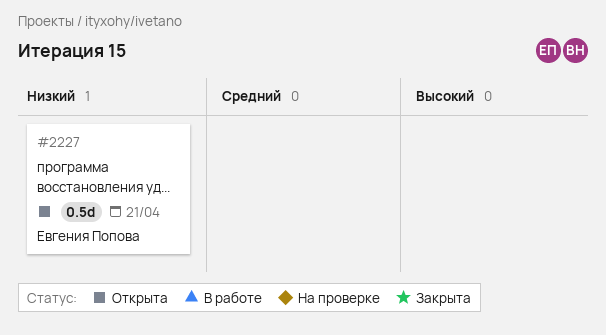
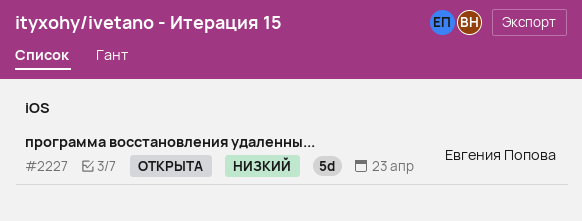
#2227, estimate: 0.5d -> 5d
#2227, due: Apr 21 -> Apr 23

